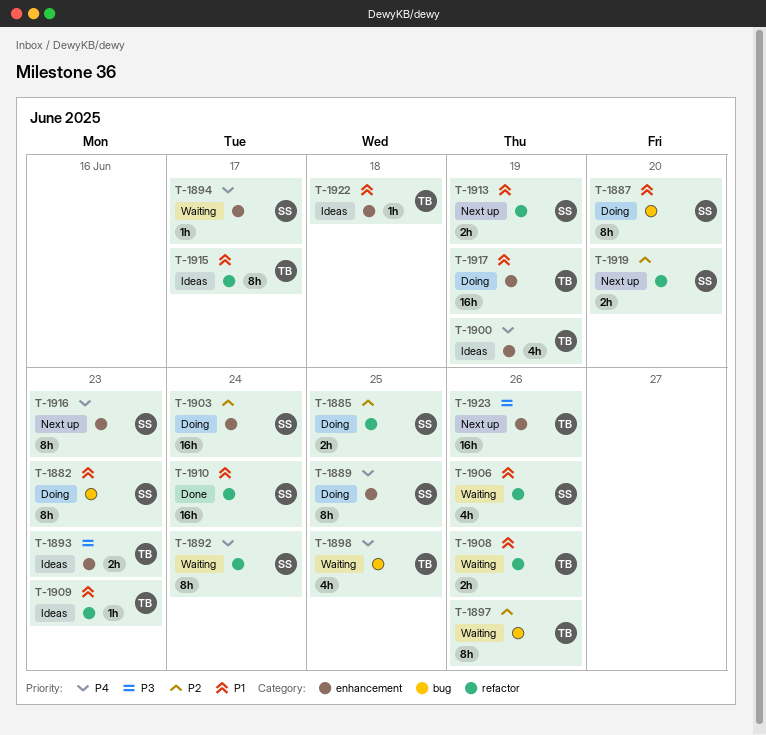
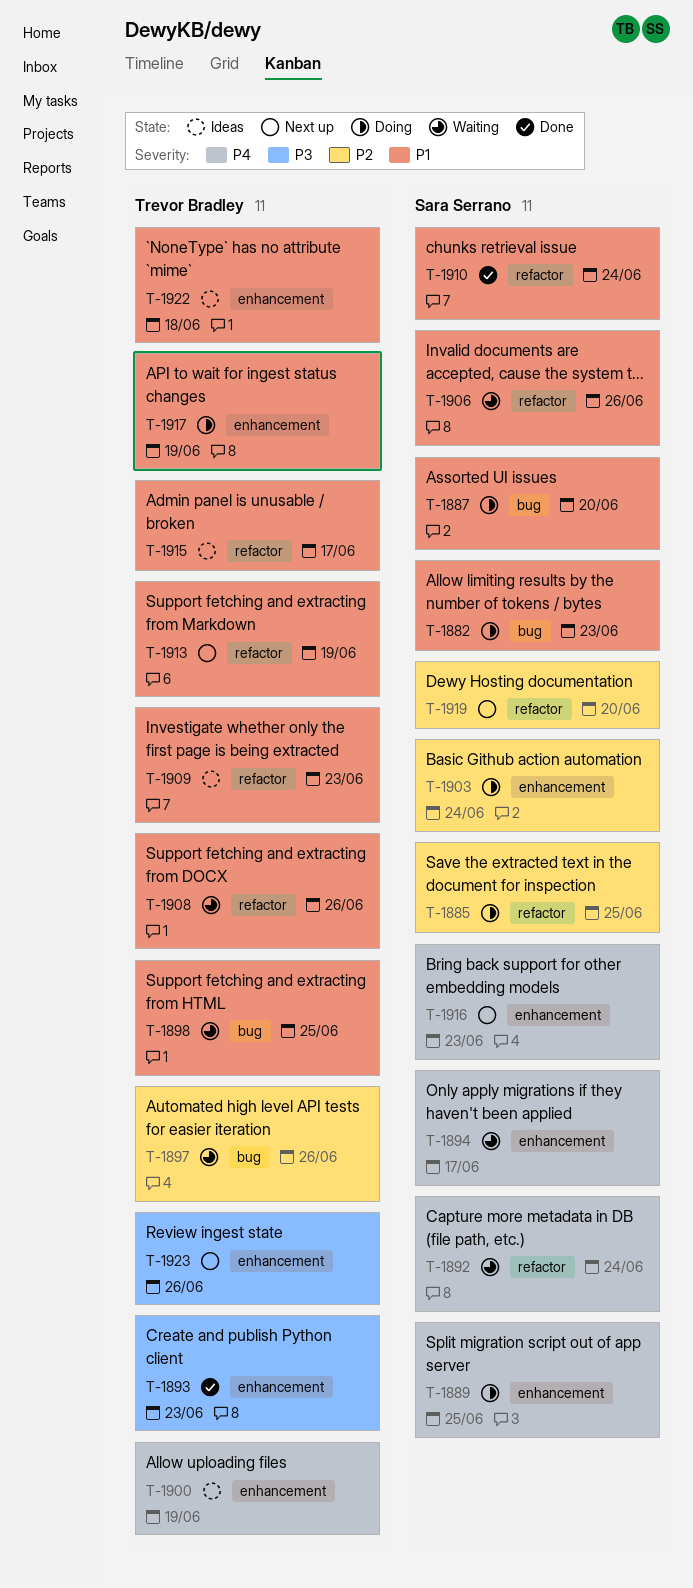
T-1893, status: Ideas -> Done
T-1898, priority: P4 -> P1
T-1913, owner: Sara Serrano -> Trevor Bradley

